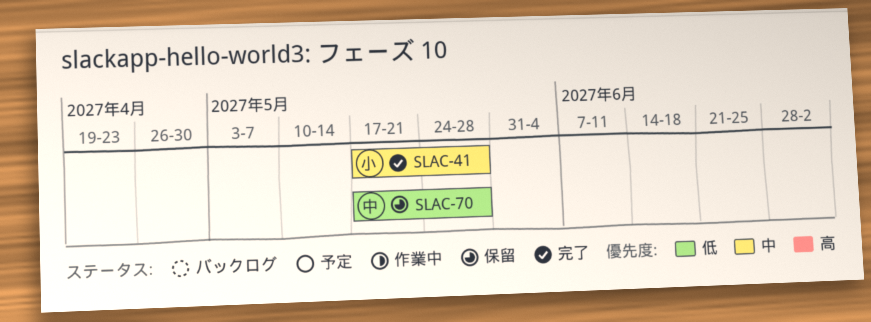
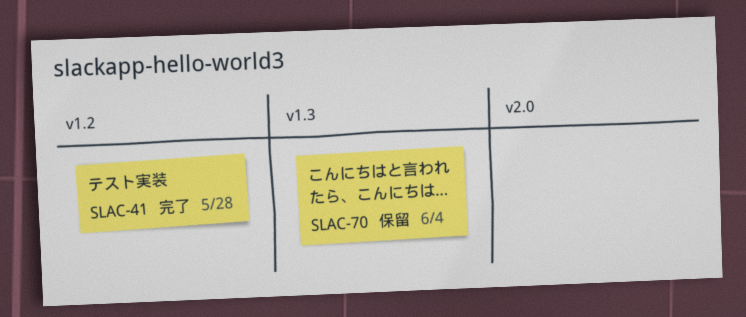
SLAC-70, due: May 28 -> Jun 4

